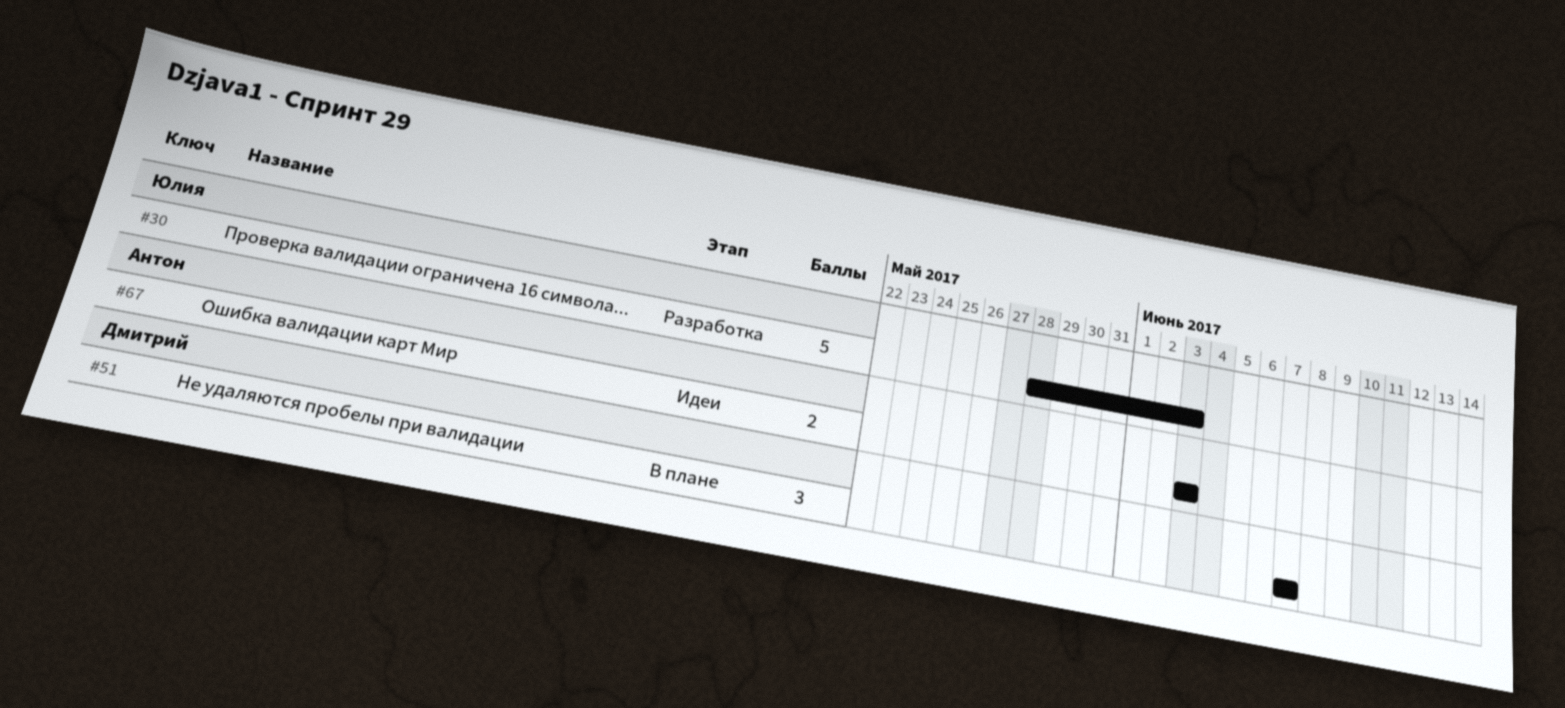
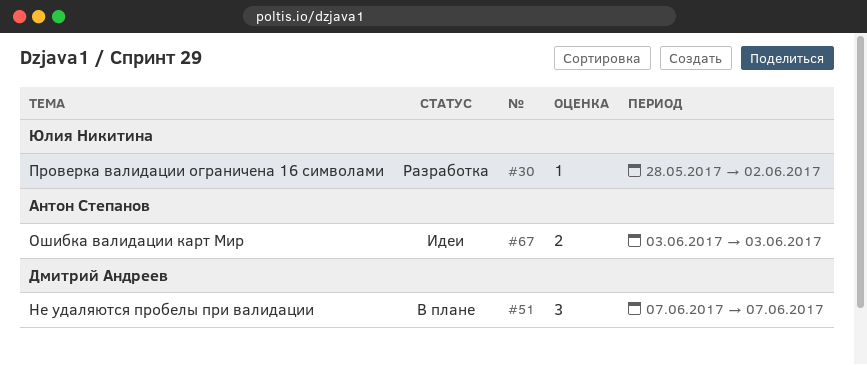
#30, estimate: 5 -> 1
#30, due: Jun 3 -> Jun 2

